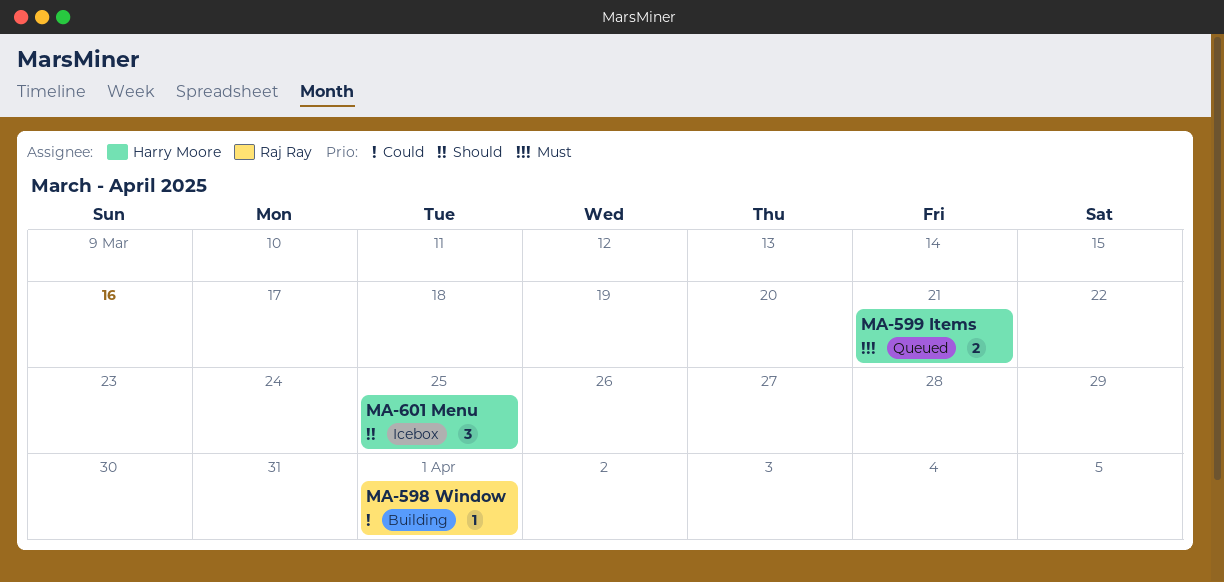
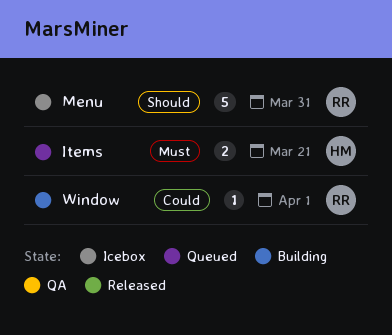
Menu, owner: Harry Moore -> Raj Ray
Menu, estimate: 3 -> 5
Menu, due: Mar 25 -> Mar 31

